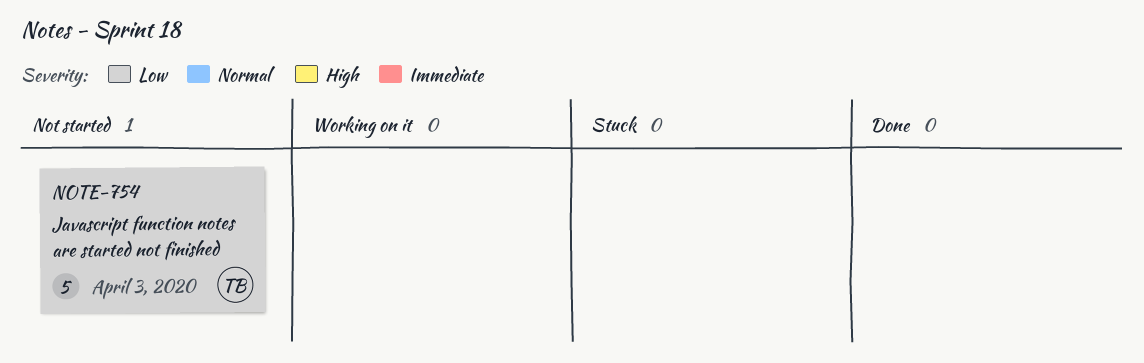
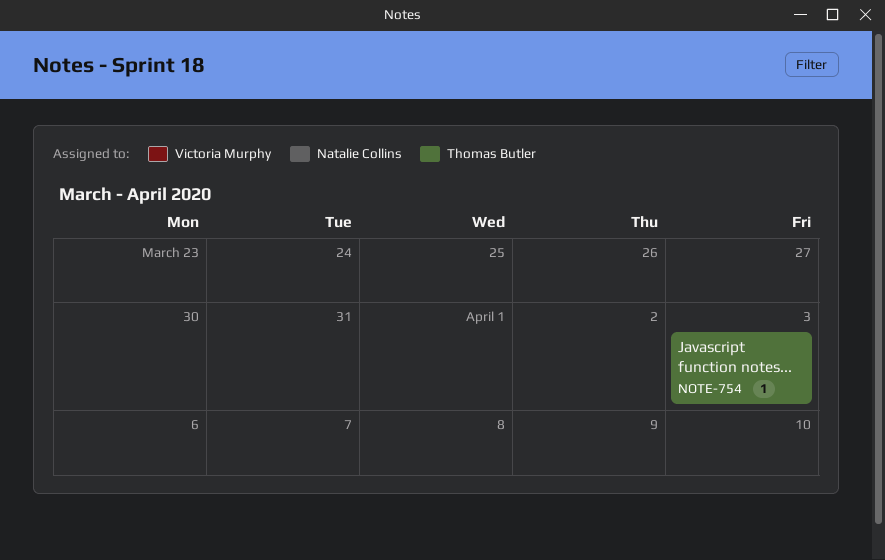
NOTE-754, estimate: 5 -> 1

